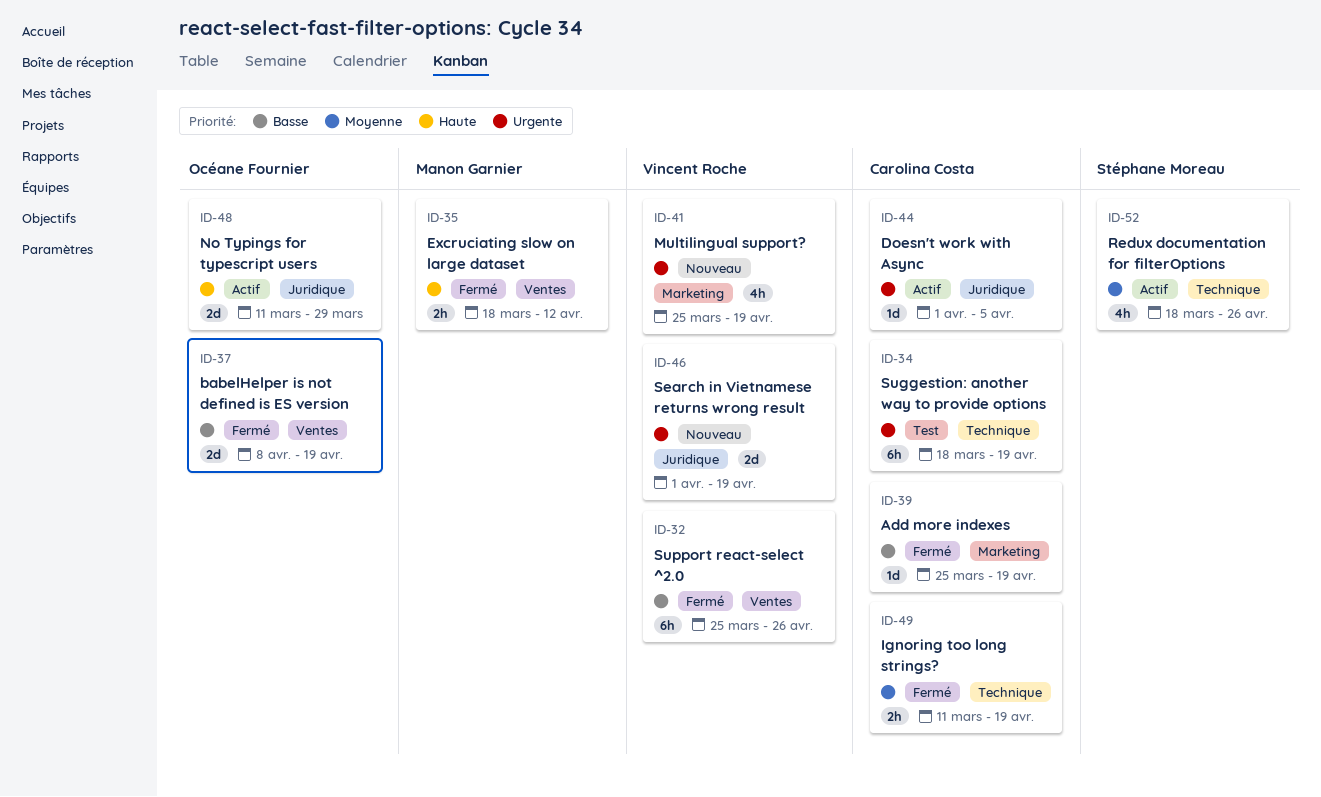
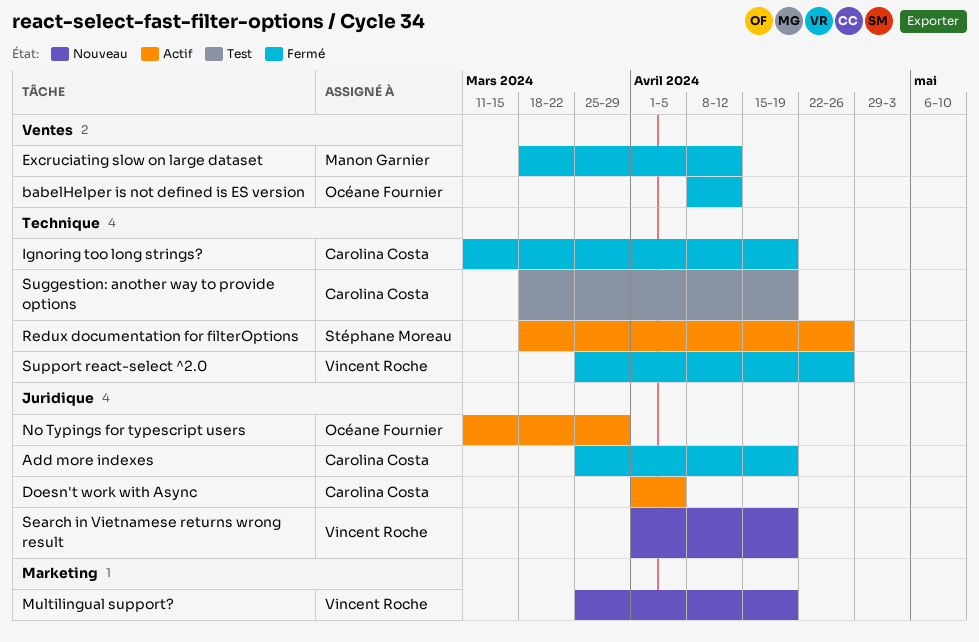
Add more indexes, label: Marketing -> Juridique
babelHelper is not defined is ES version, due: Apr 19 -> Apr 12
Support react-select ^2.0, label: Ventes -> Technique

